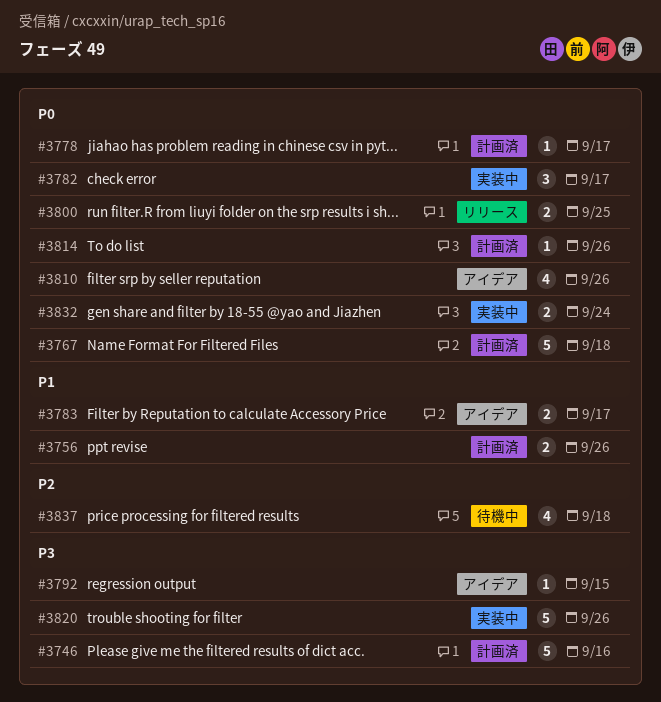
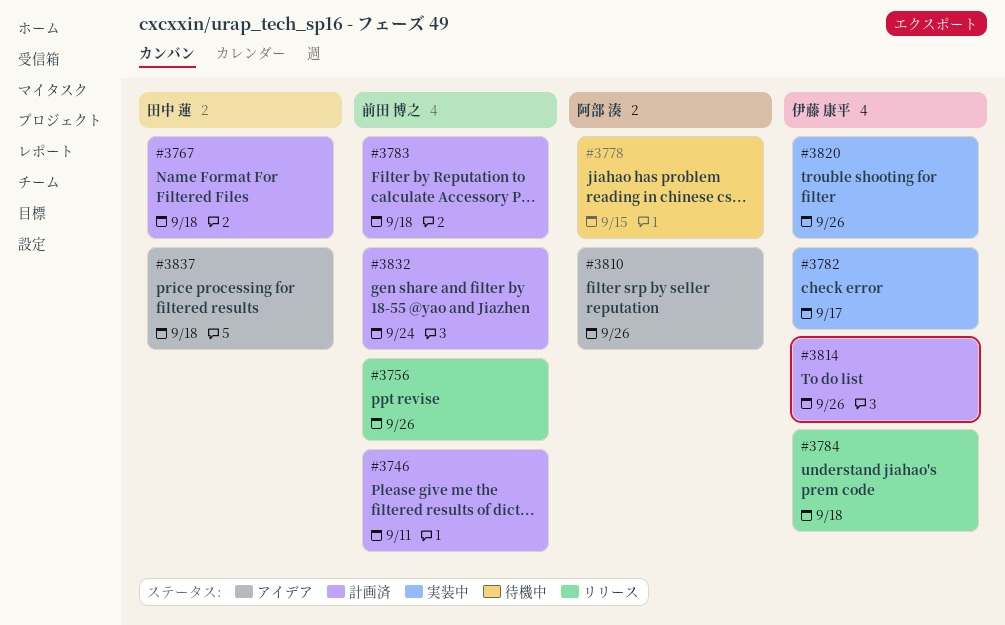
#3746, due: Sep 16 -> Sep 11
#3756, status: 計画済 -> リリース
#3778, status: 計画済 -> 待機中
#3778, due: Sep 17 -> Sep 15
#3783, status: アイデア -> 計画済
#3783, due: Sep 17 -> Sep 18
#3784: none -> present
#3792: present -> none
#3800: present -> none
#3832, status: 実装中 -> 計画済
#3837, status: 待機中 -> アイデア

